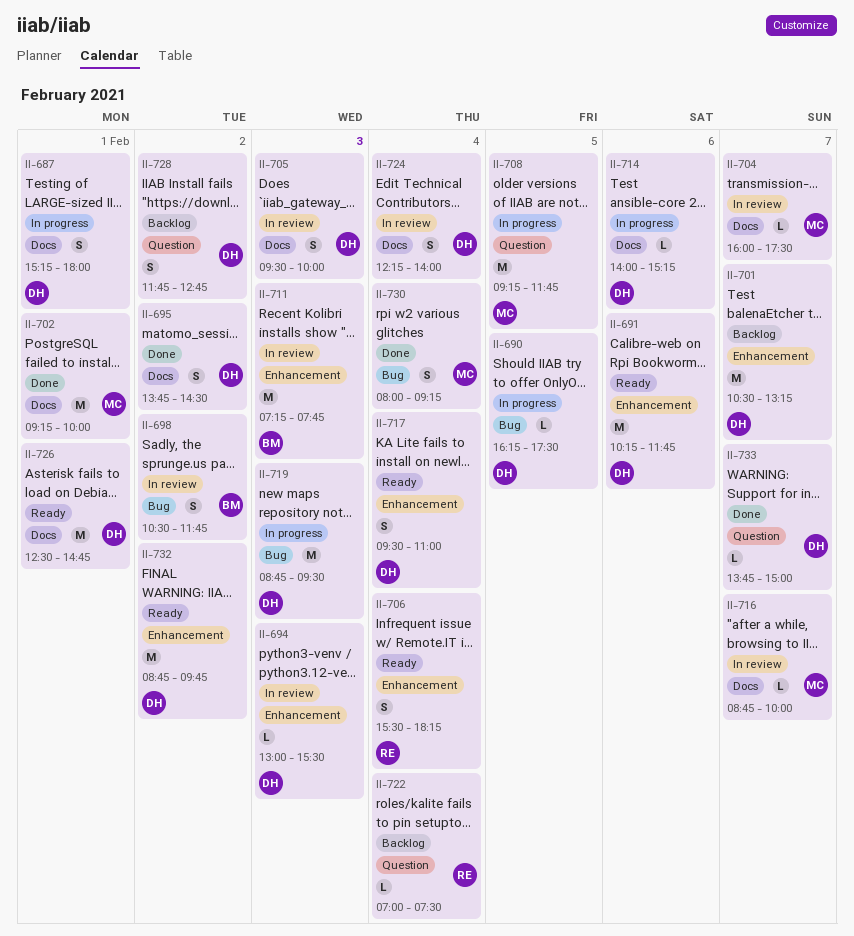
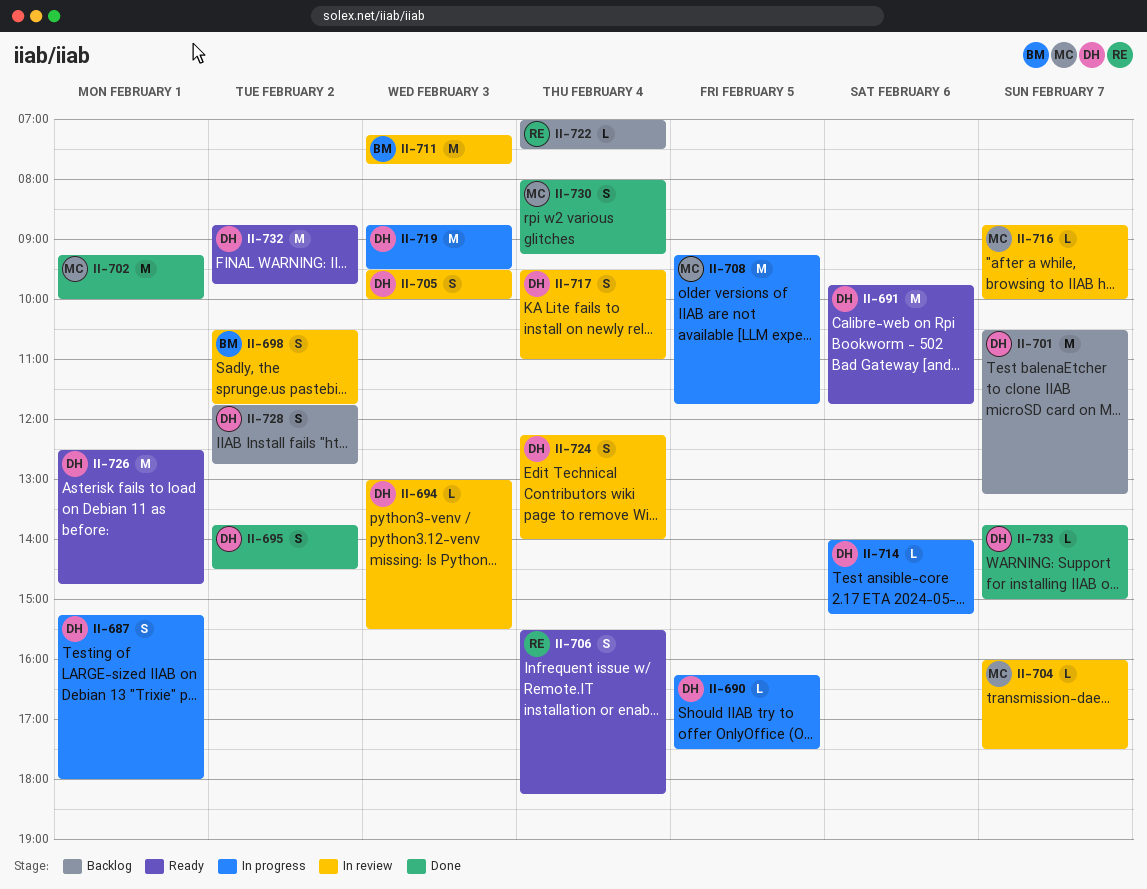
II-691, begins: 10:15 -> 09:45
II-717, status: Ready -> In review

